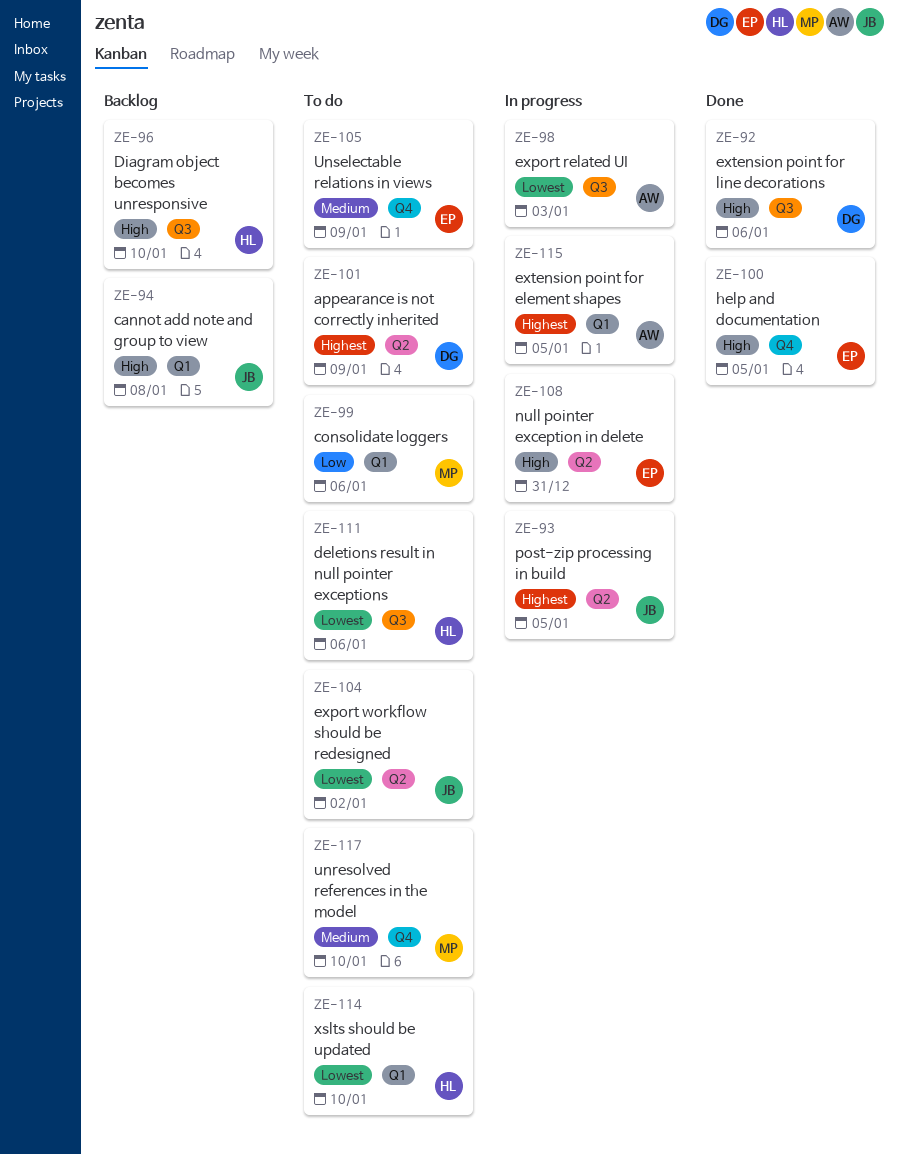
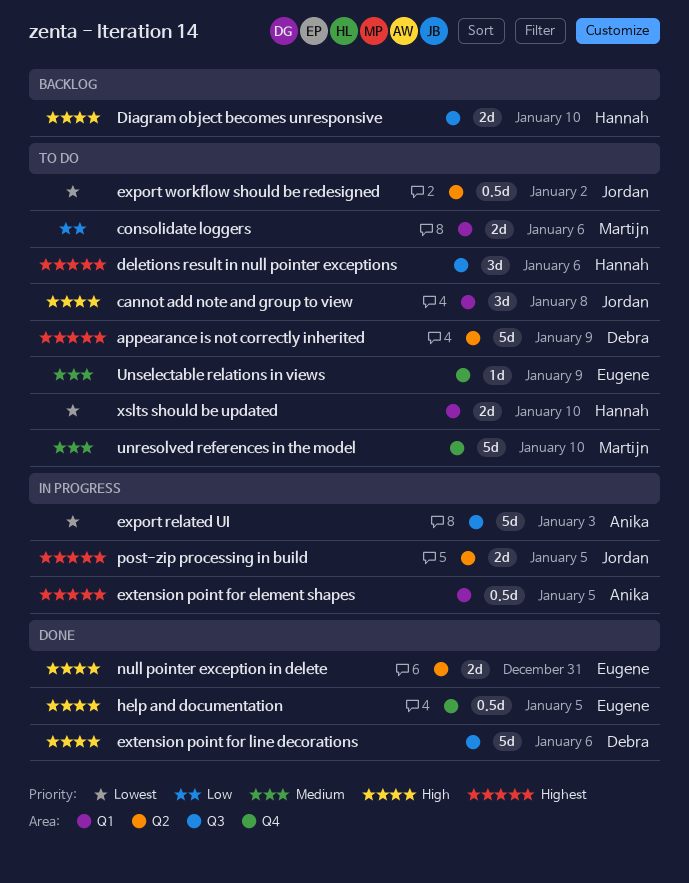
cannot add note and group to view, status: Backlog -> To do
deletions result in null pointer exceptions, priority: Lowest -> Highest
null pointer exception in delete, status: In progress -> Done

